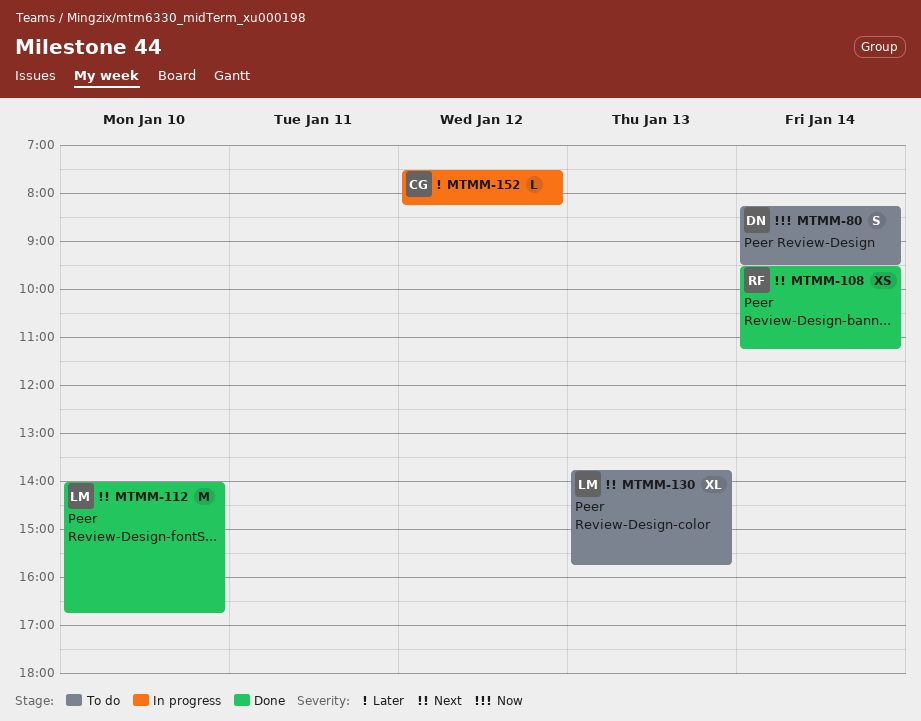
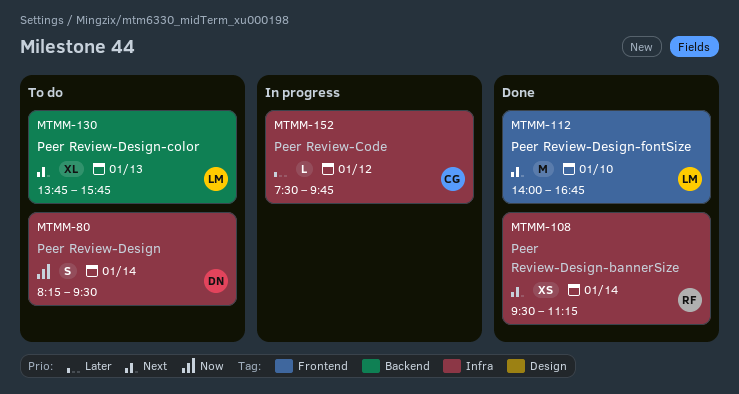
MTMM-152, ends: 08:15 -> 09:45

